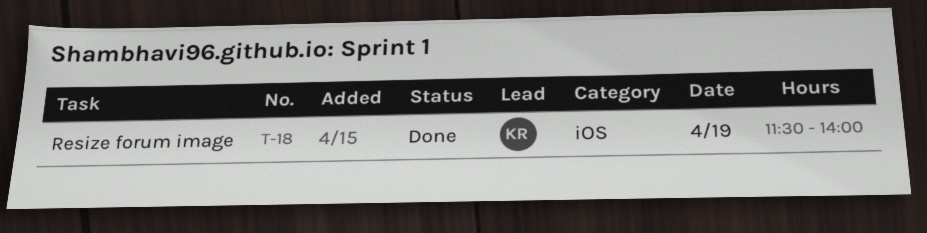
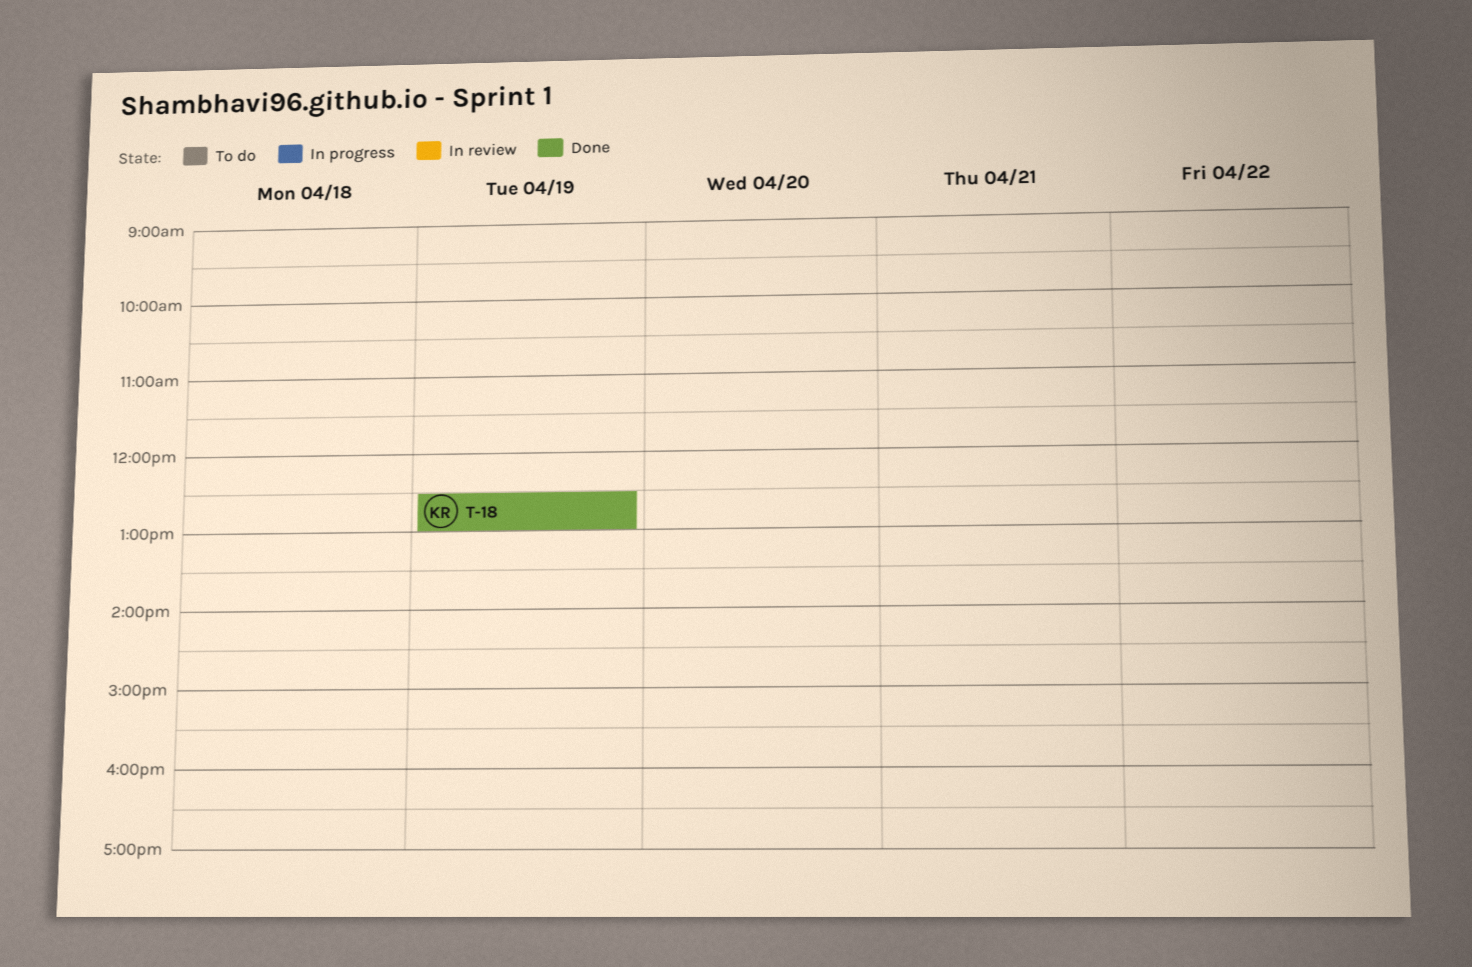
T-18, begins: 11:30 -> 12:30
T-18, ends: 14:00 -> 13:00

